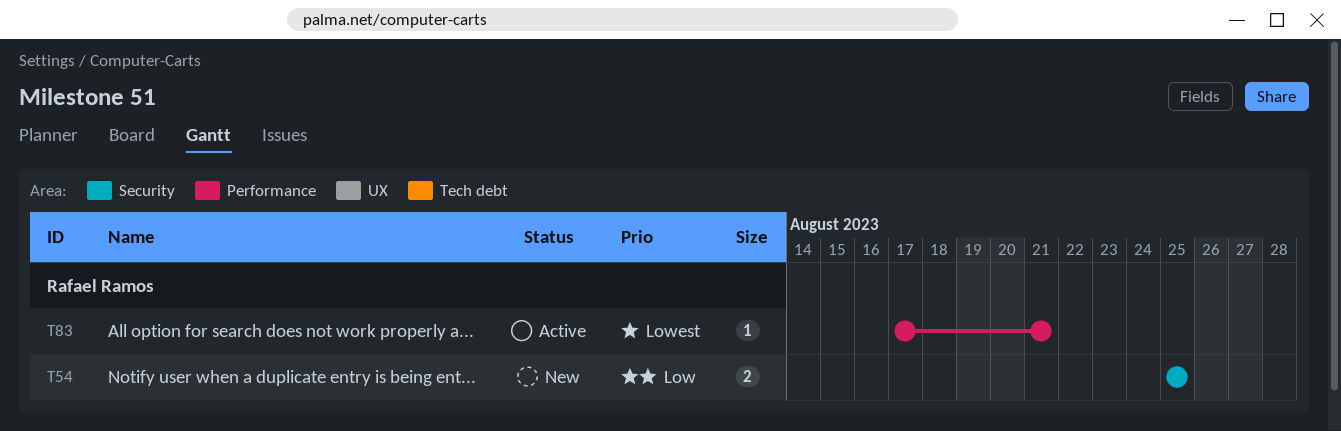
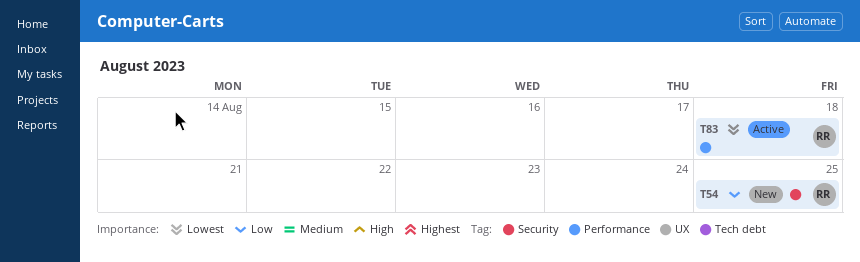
T83, due: Aug 21 -> Aug 18

